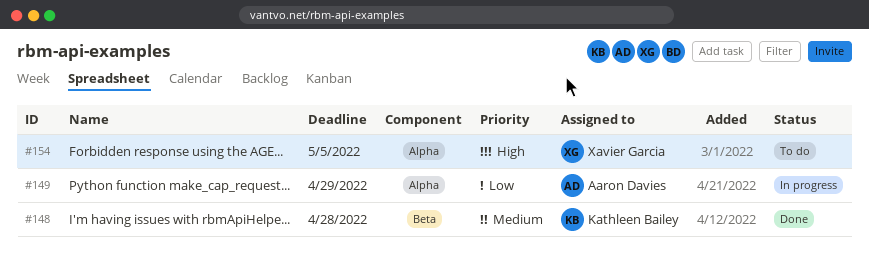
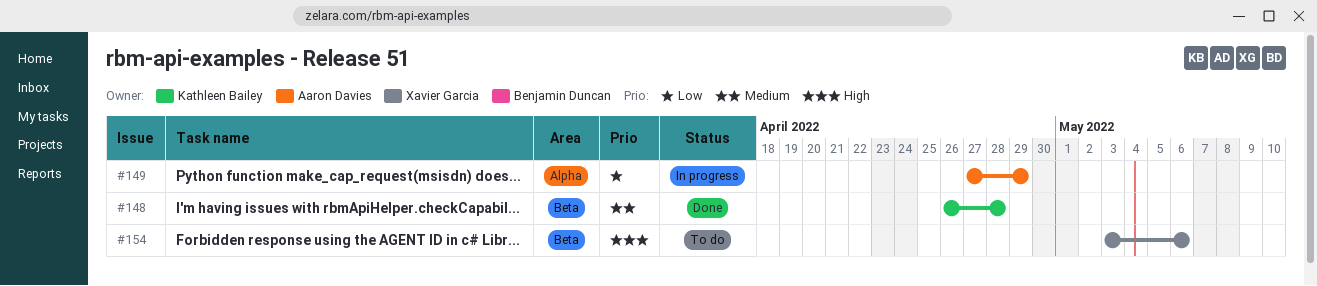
#154, label: Alpha -> Beta
#154, due: May 5 -> May 6

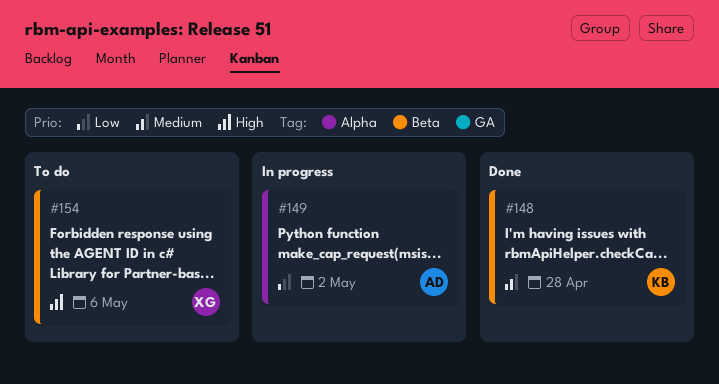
#149, due: Apr 29 -> May 2

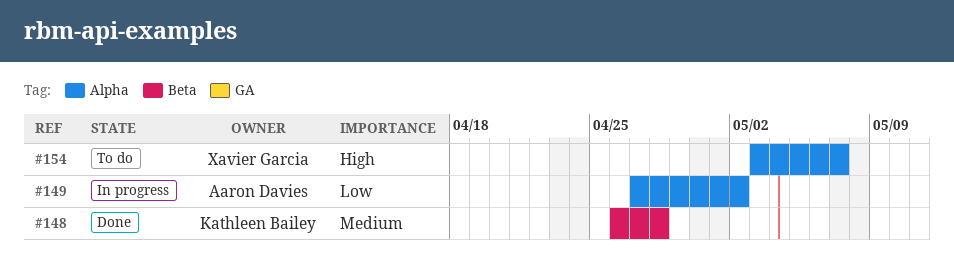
#154, label: Beta -> Alpha
#154, due: May 6 -> May 7

